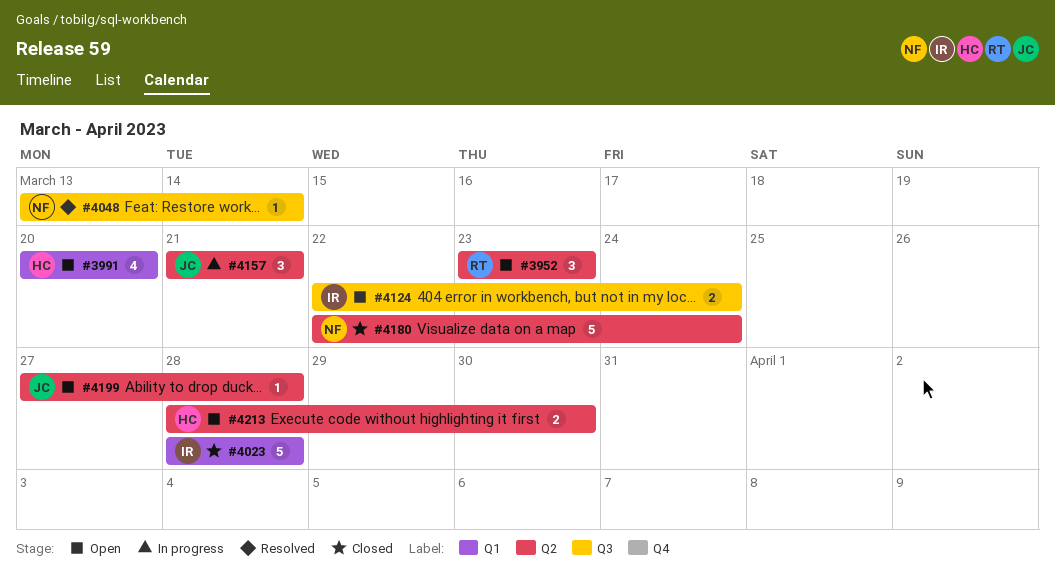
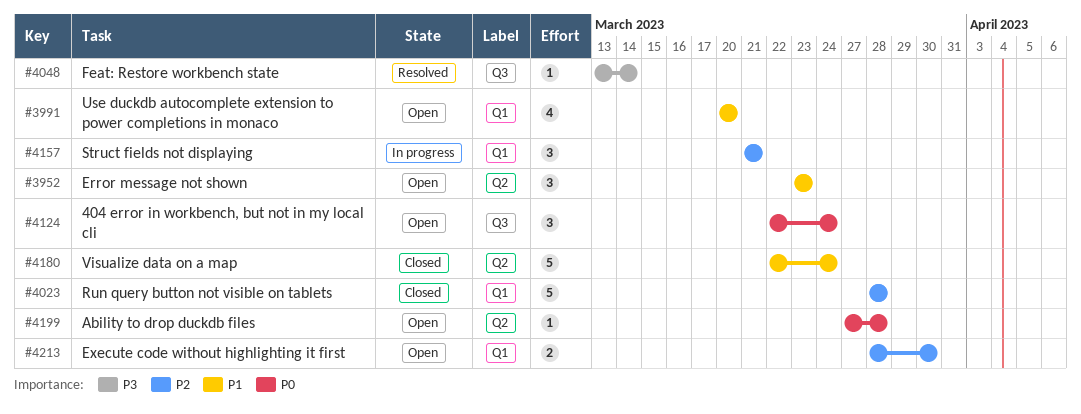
#4124, estimate: 2 -> 3
#4157, label: Q2 -> Q1
#4213, label: Q2 -> Q1

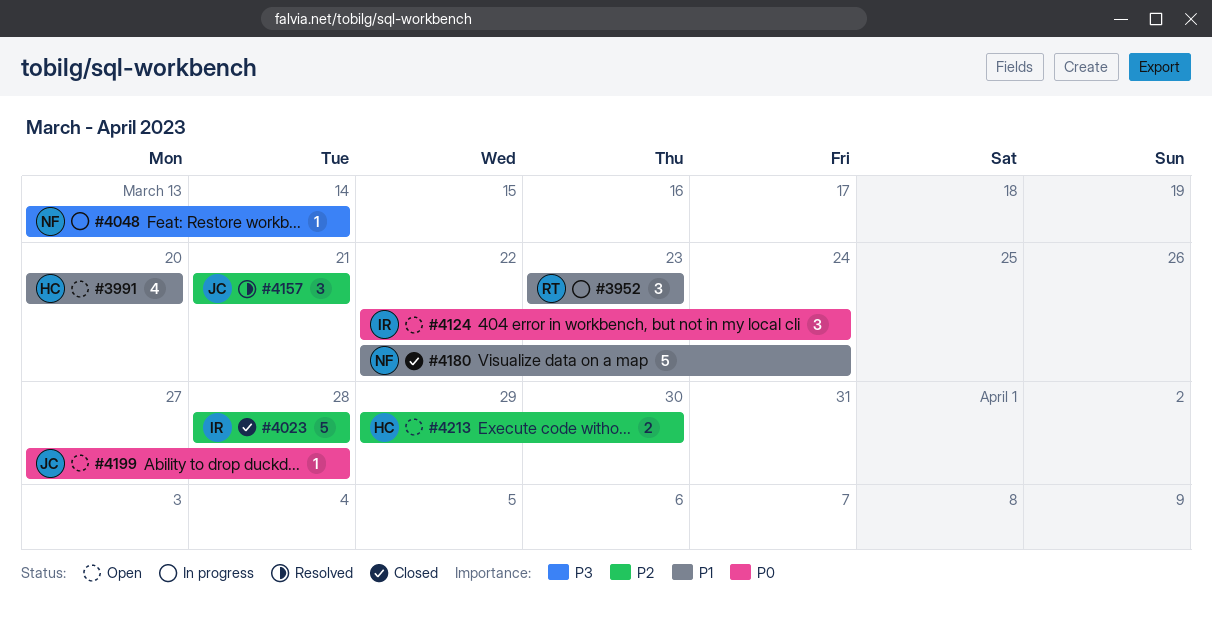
#3952, status: Open -> In progress
#4048, status: Resolved -> In progress
#4157, status: In progress -> Resolved
#4213, start: Mar 28 -> Mar 29

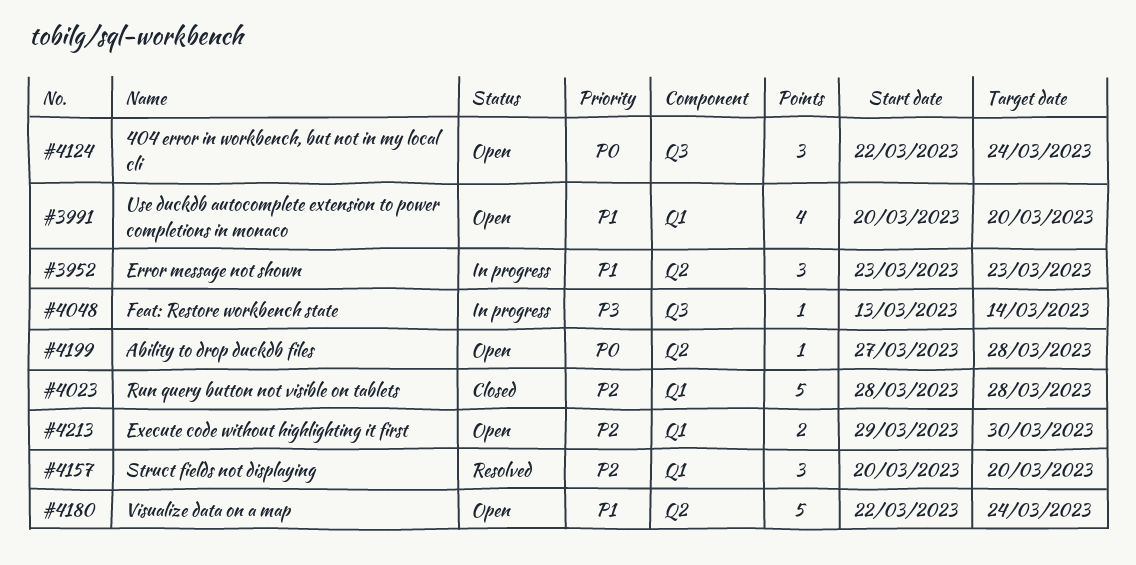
#4157, start: Mar 21 -> Mar 20
#4157, due: Mar 21 -> Mar 20
#4180, status: Closed -> Open

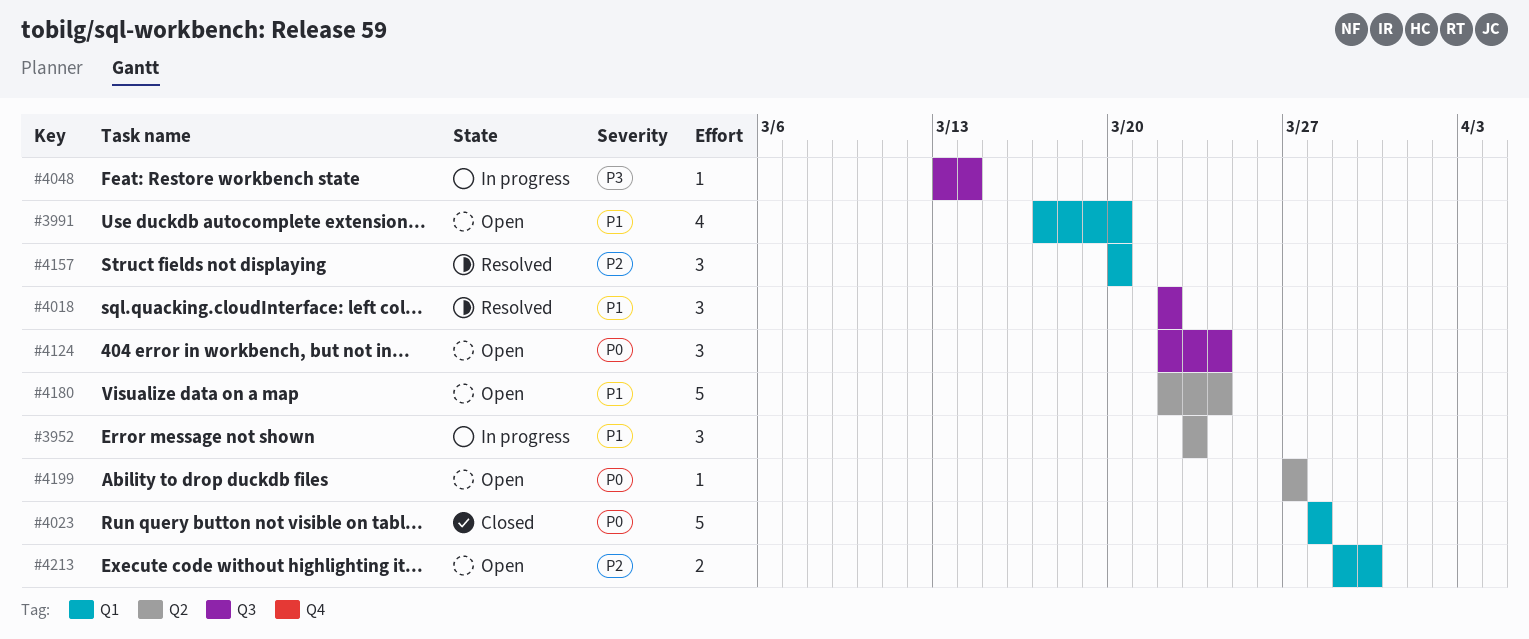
#3991, start: Mar 20 -> Mar 17
#4018: none -> present
#4023, priority: P2 -> P0
#4199, due: Mar 28 -> Mar 27

